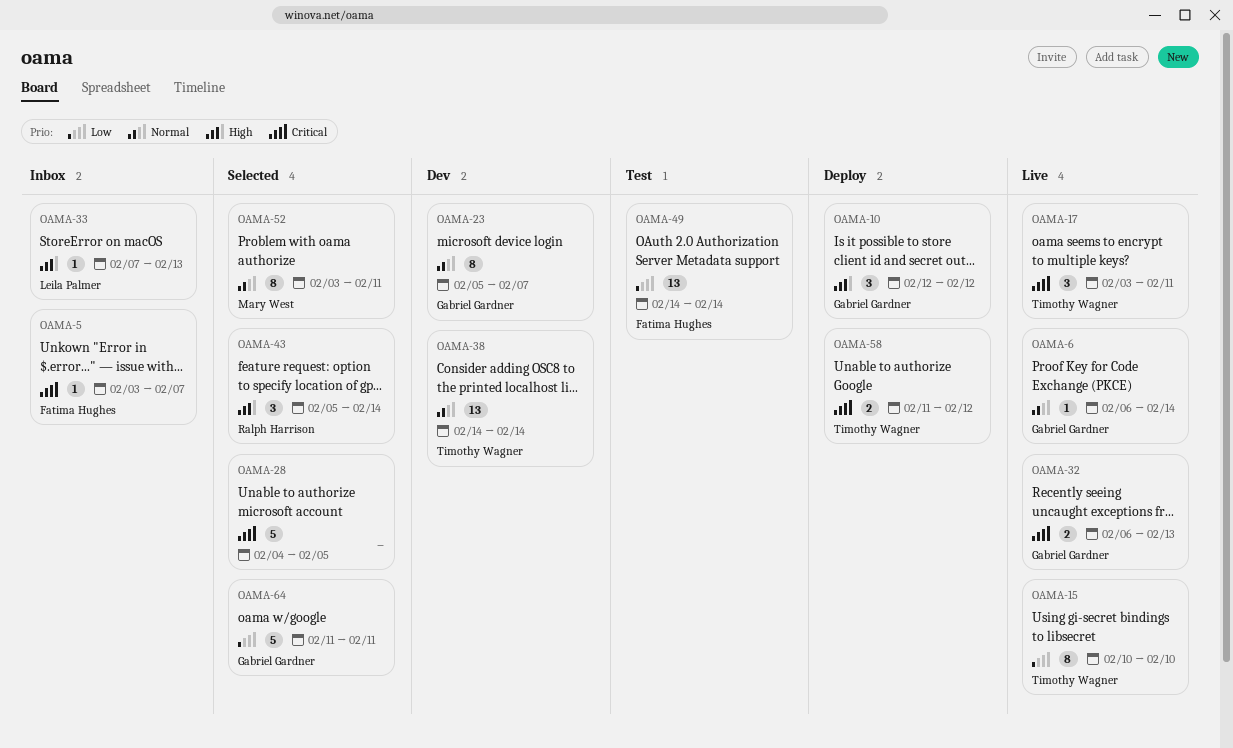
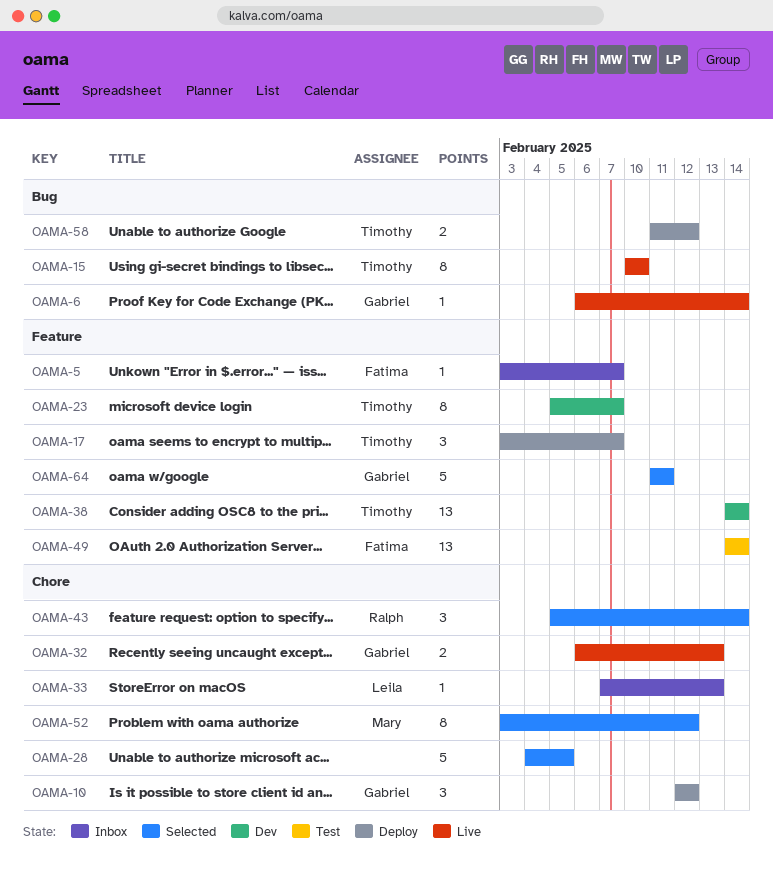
OAMA-17, status: Live -> Deploy
OAMA-17, due: Feb 11 -> Feb 7
OAMA-23, owner: Gabriel Gardner -> Timothy Wagner
OAMA-52, due: Feb 11 -> Feb 12

